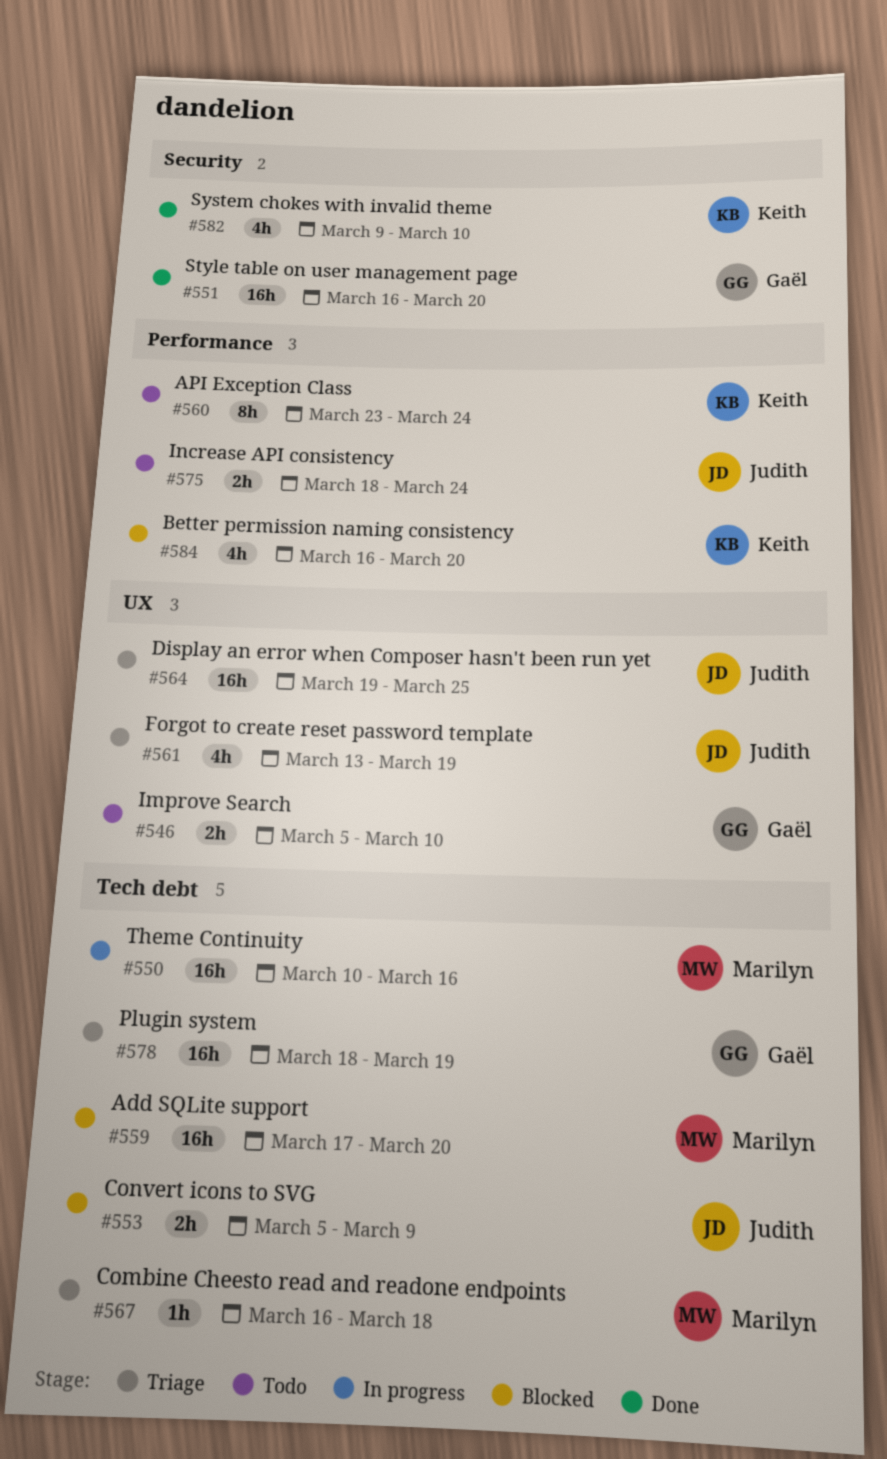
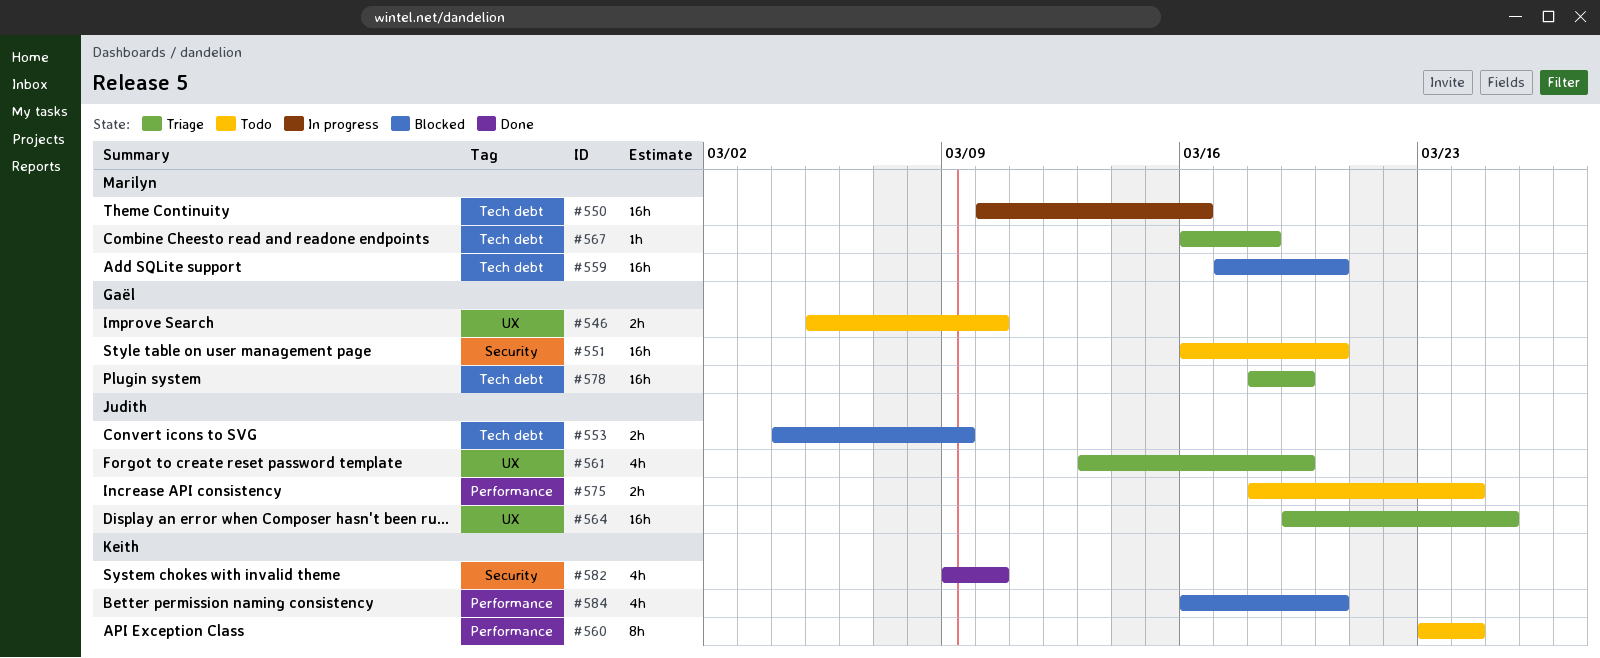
#551, status: Done -> Todo
#553, start: Mar 5 -> Mar 4

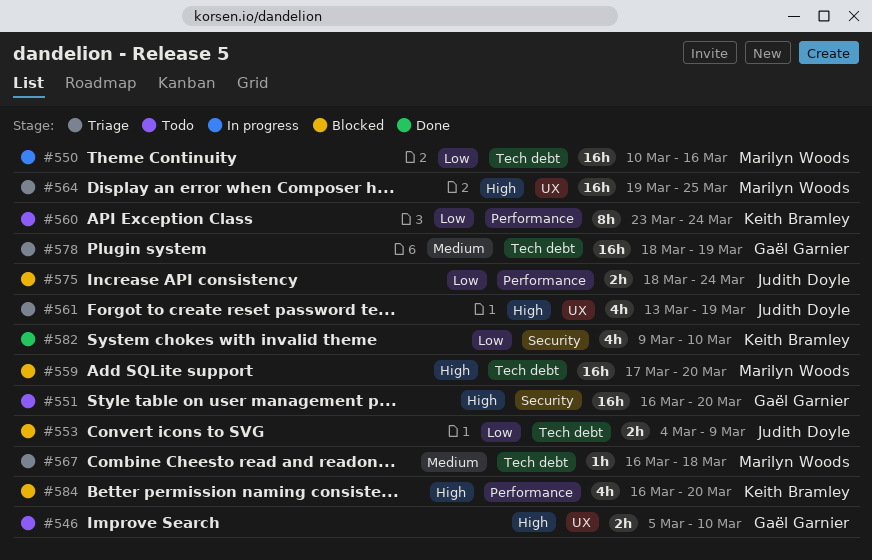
#564, owner: Judith Doyle -> Marilyn Woods
#575, status: Todo -> Blocked

